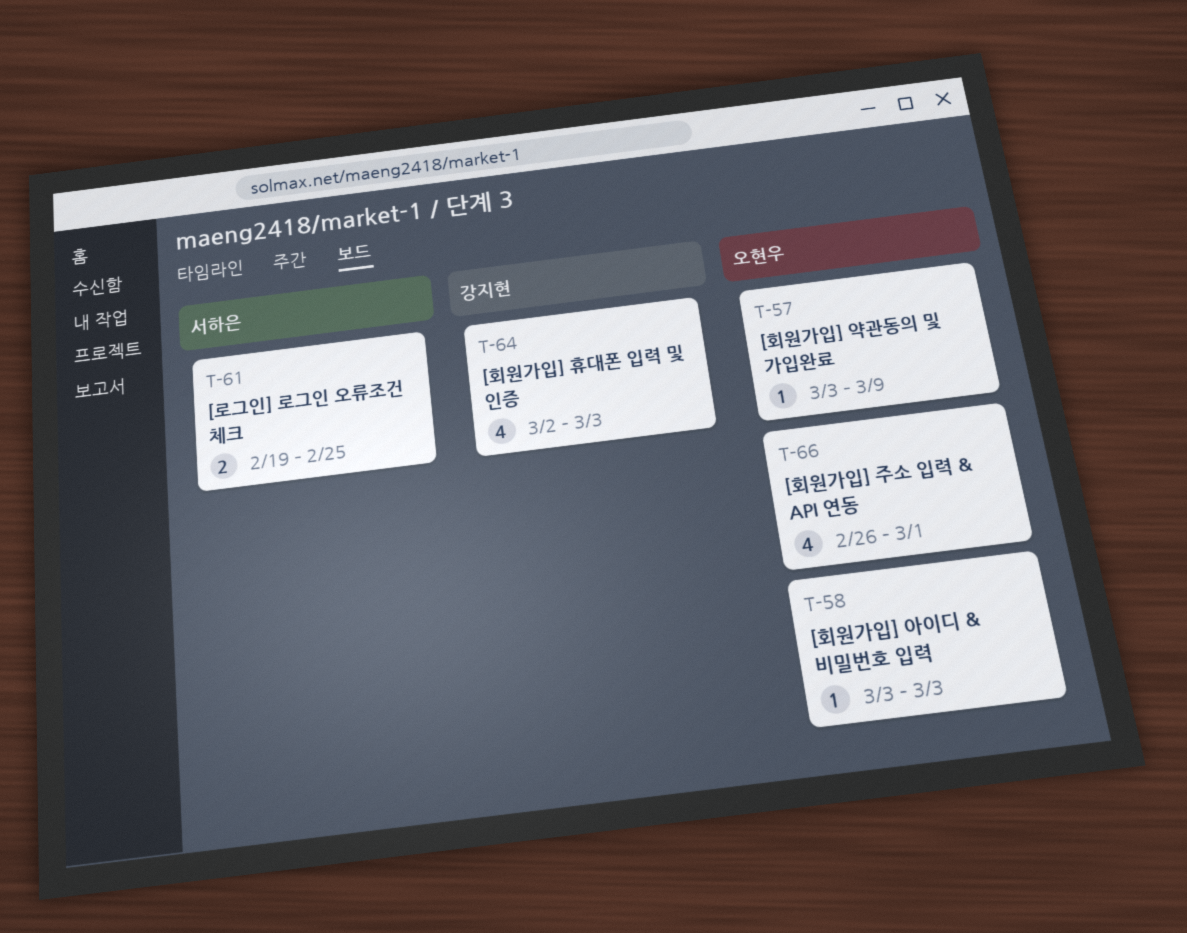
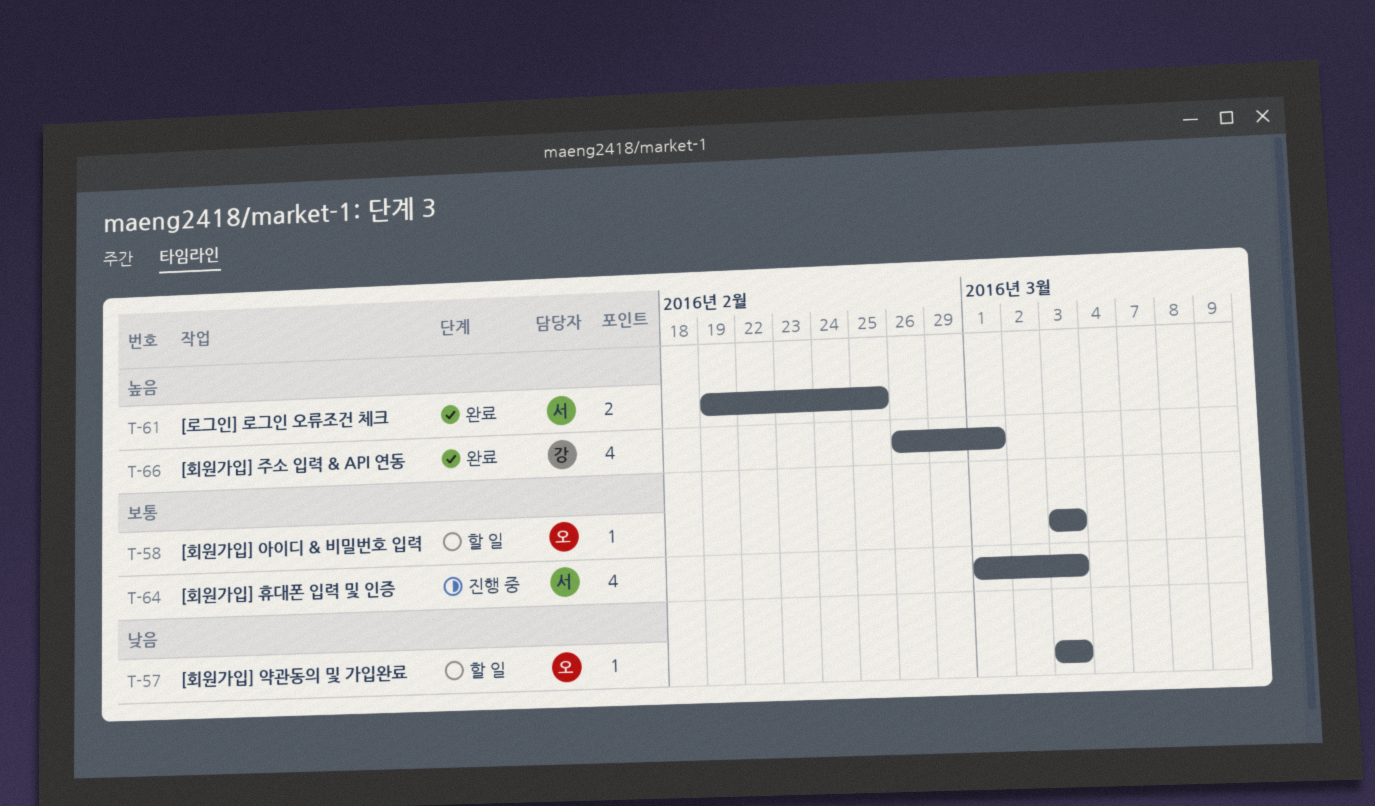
T-57, due: Mar 9 -> Mar 3
T-64, owner: 강지현 -> 서하은
T-64, start: Mar 2 -> Mar 1
T-66, owner: 오현우 -> 강지현

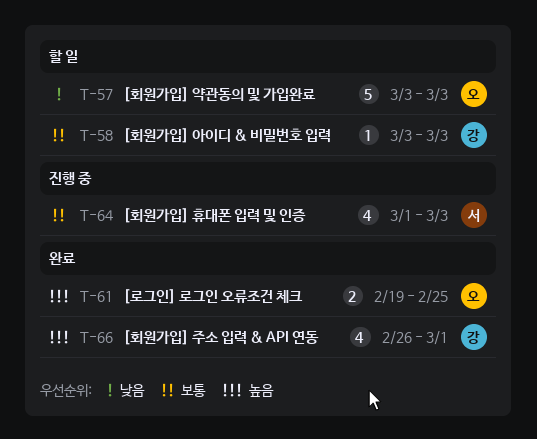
T-57, estimate: 1 -> 5
T-58, owner: 오 -> 강
T-61, owner: 서 -> 오

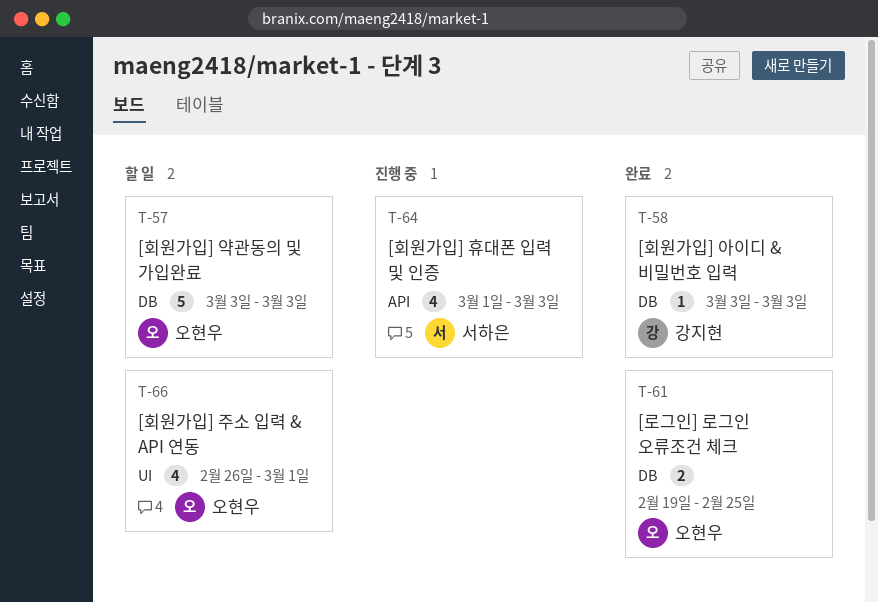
T-58, status: 할 일 -> 완료
T-66, status: 완료 -> 할 일
T-66, owner: 강지현 -> 오현우

